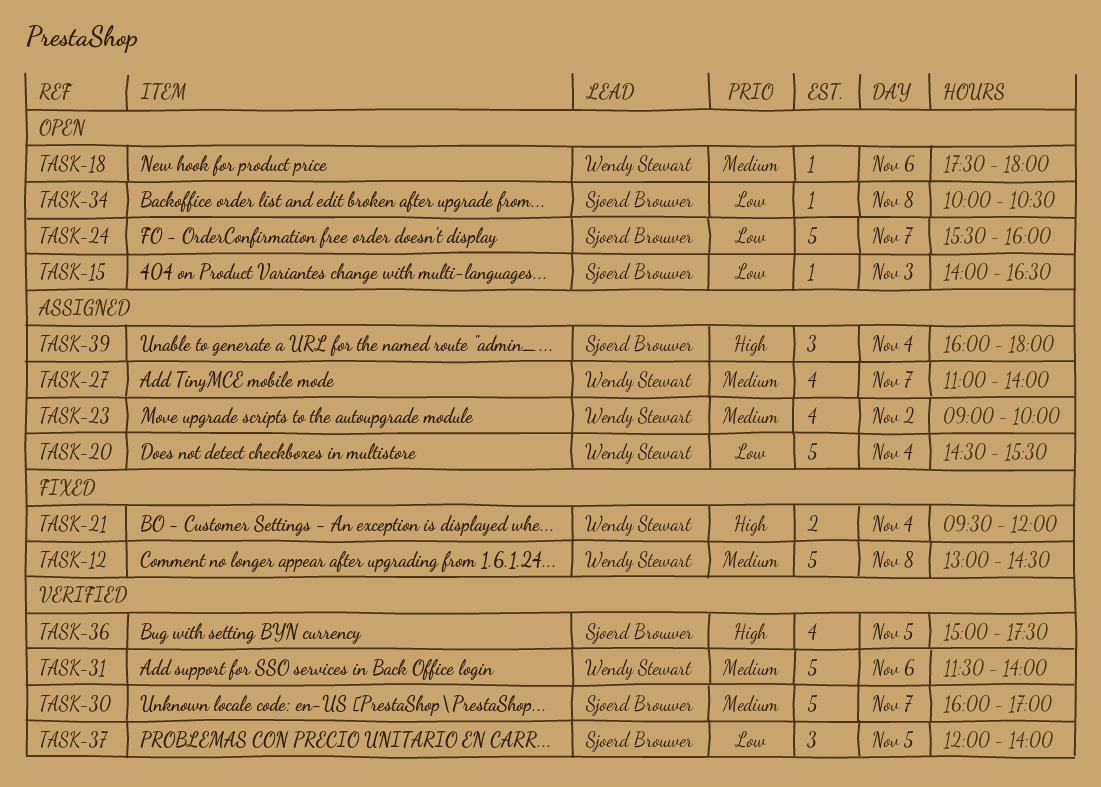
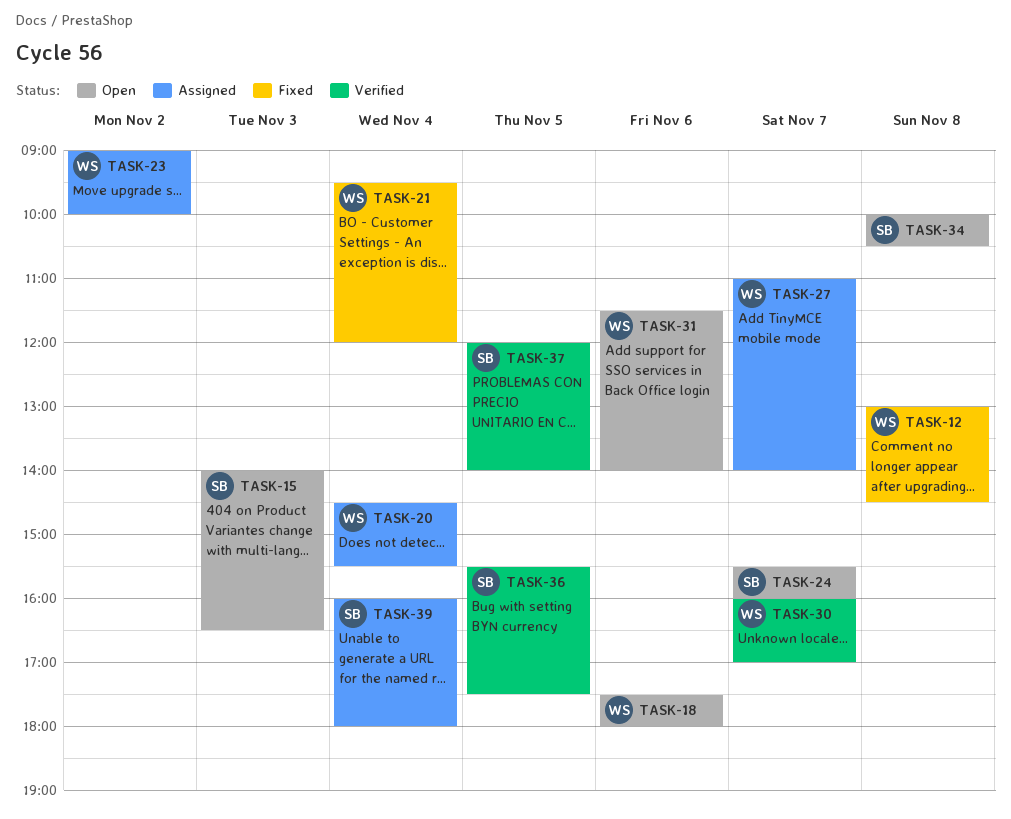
TASK-30, owner: Sjoerd Brouwer -> Wendy Stewart
TASK-31, status: Verified -> Open
TASK-36, begins: 15:00 -> 15:30

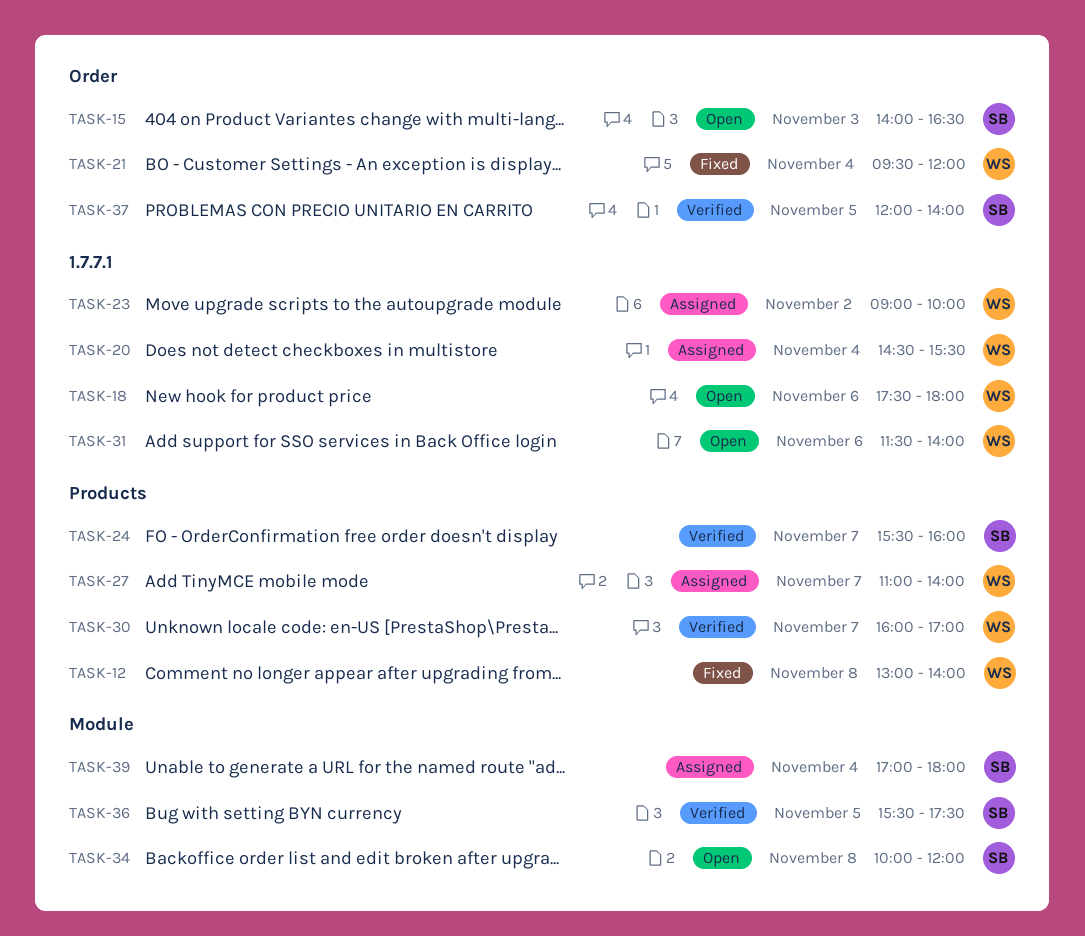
TASK-12, ends: 14:30 -> 14:00
TASK-24, status: Open -> Verified
TASK-34, ends: 10:30 -> 12:00
TASK-39, begins: 16:00 -> 17:00

